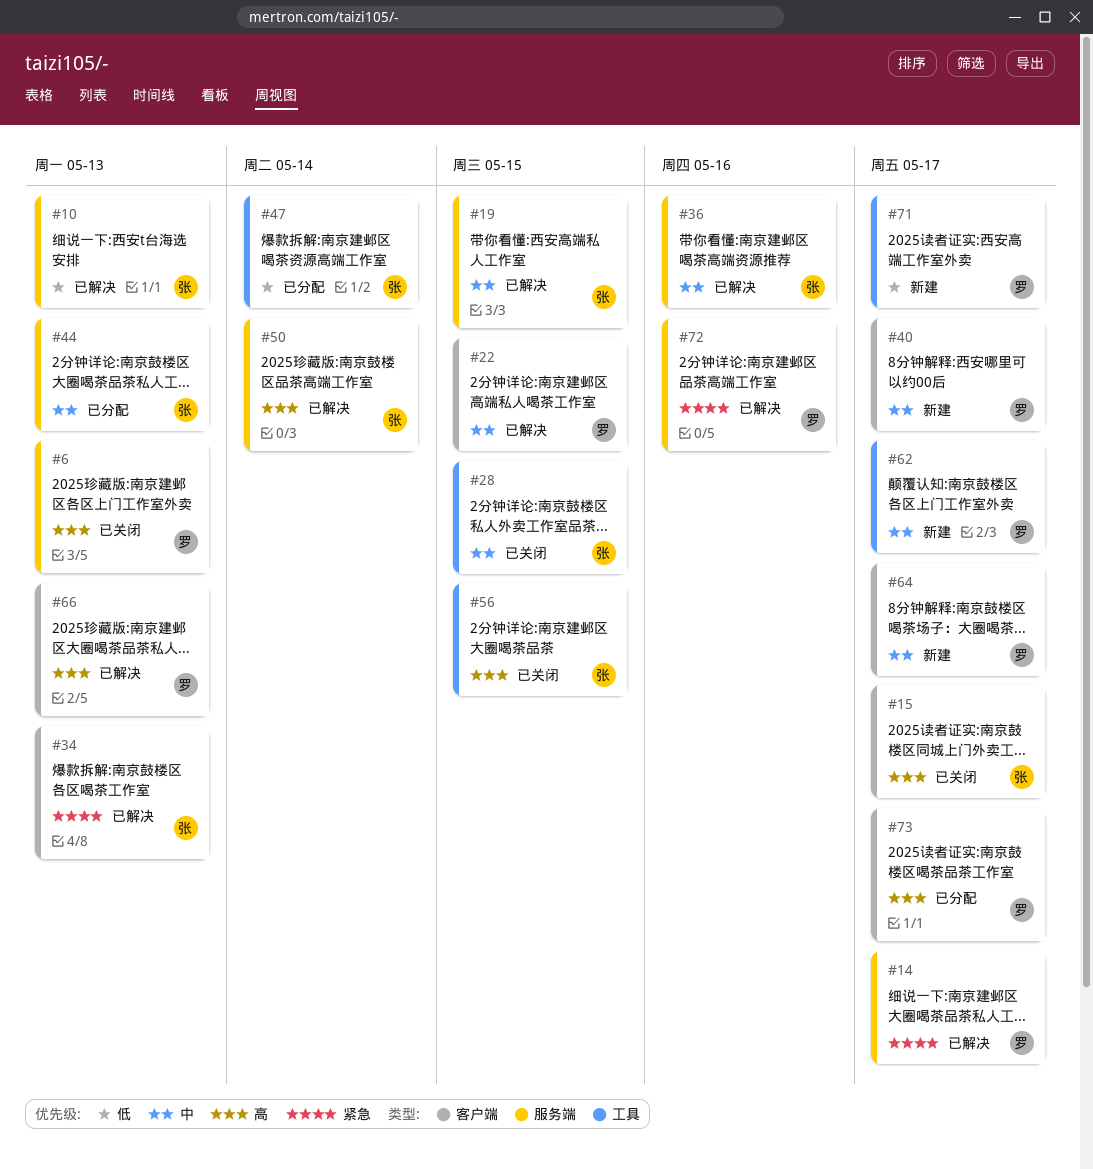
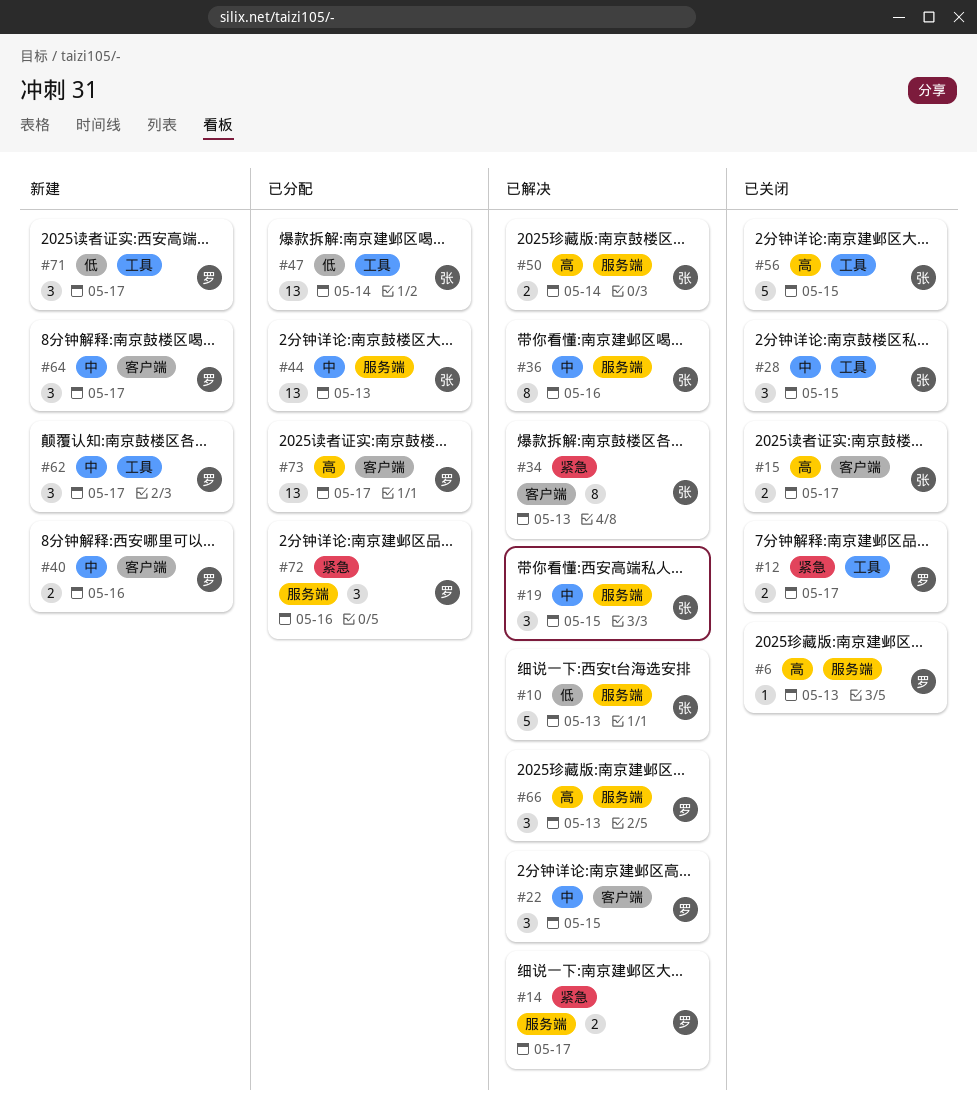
#12: none -> present
#40, due: May 17 -> May 16
#66, label: 客户端 -> 服务端
#72, status: 已解决 -> 已分配

